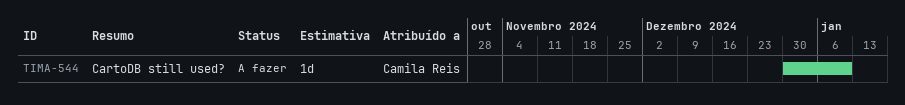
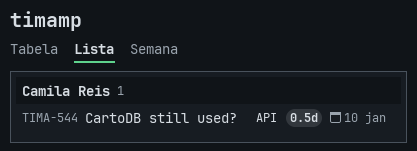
TIMA-544, estimate: 1d -> 0.5d

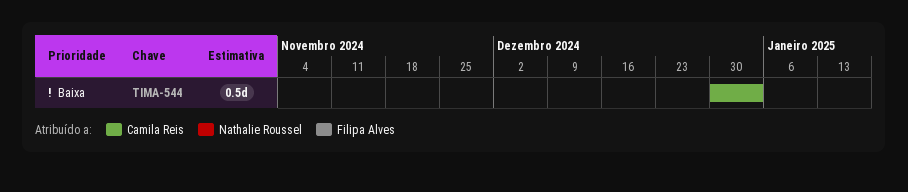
TIMA-544, due: Jan 10 -> Jan 3

